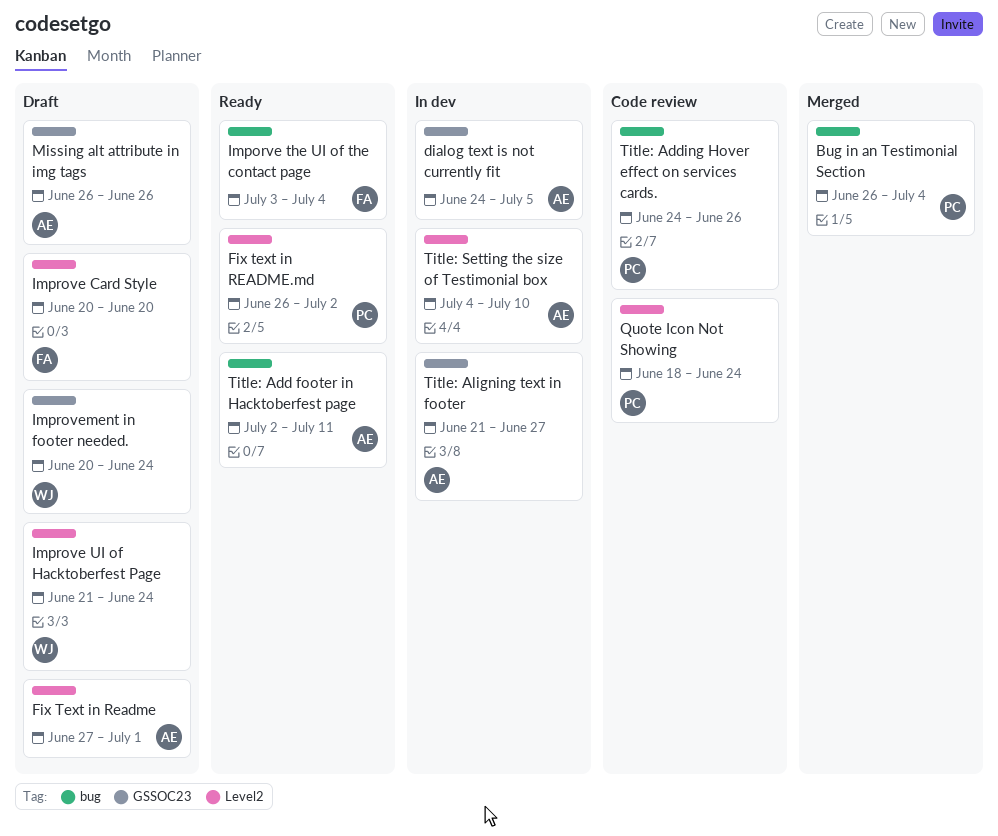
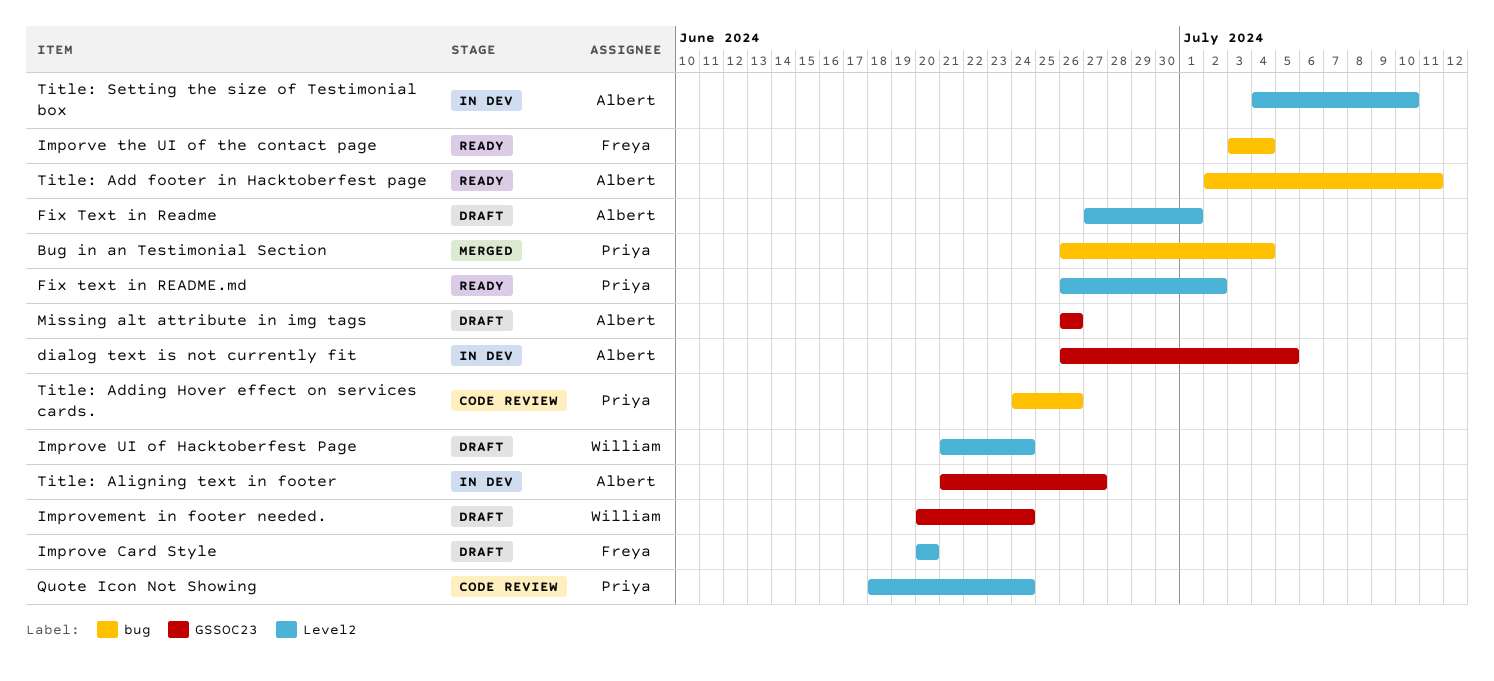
dialog text is not currently fit, start: Jun 24 -> Jun 26

